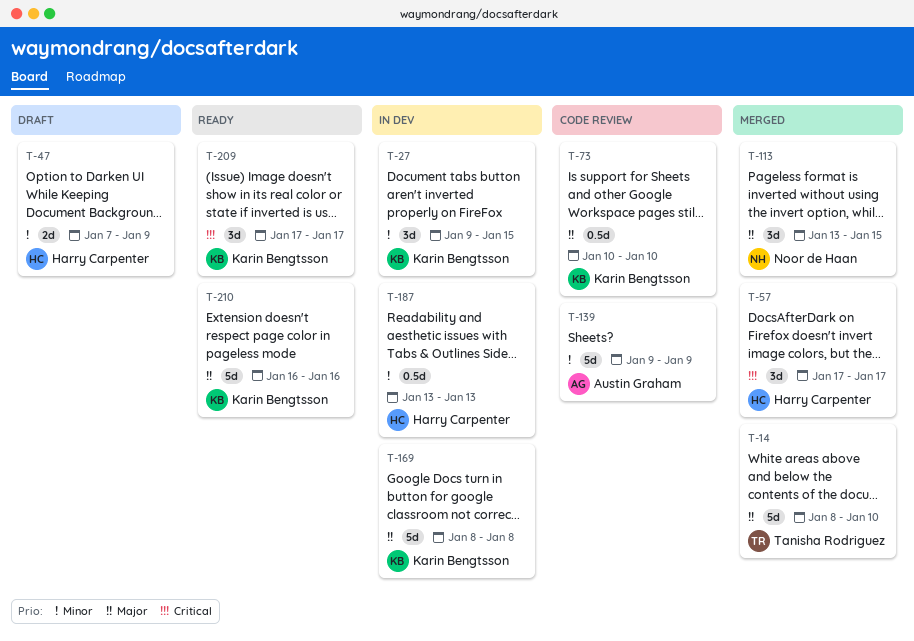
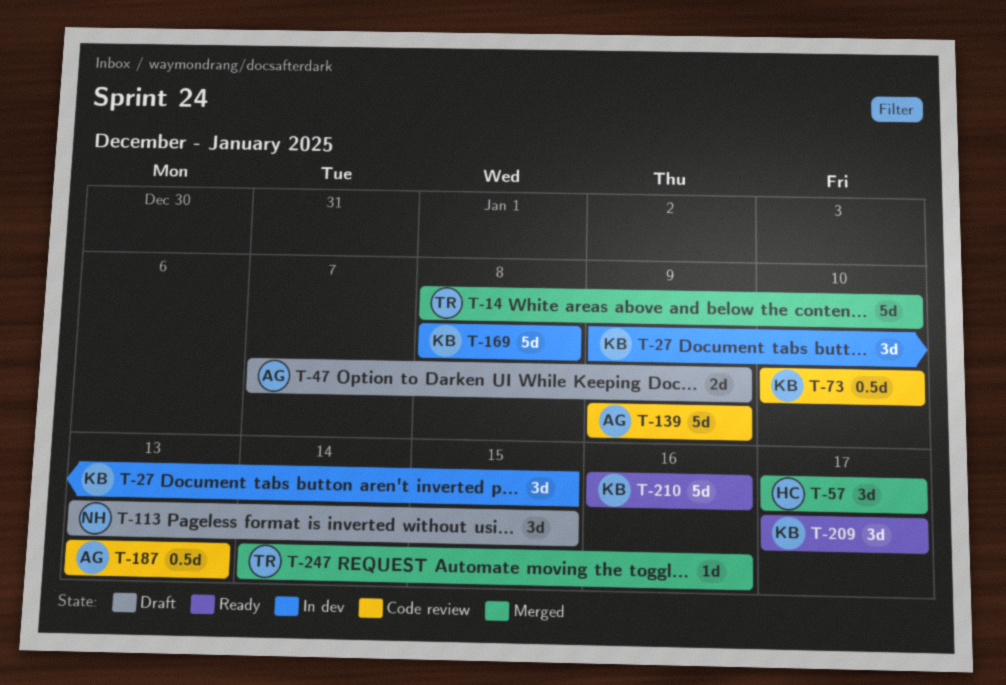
T-47, owner: Harry Carpenter -> Austin Graham
T-113, status: Merged -> Draft
T-187, status: In dev -> Code review
T-187, owner: Harry Carpenter -> Austin Graham
T-247: none -> present

